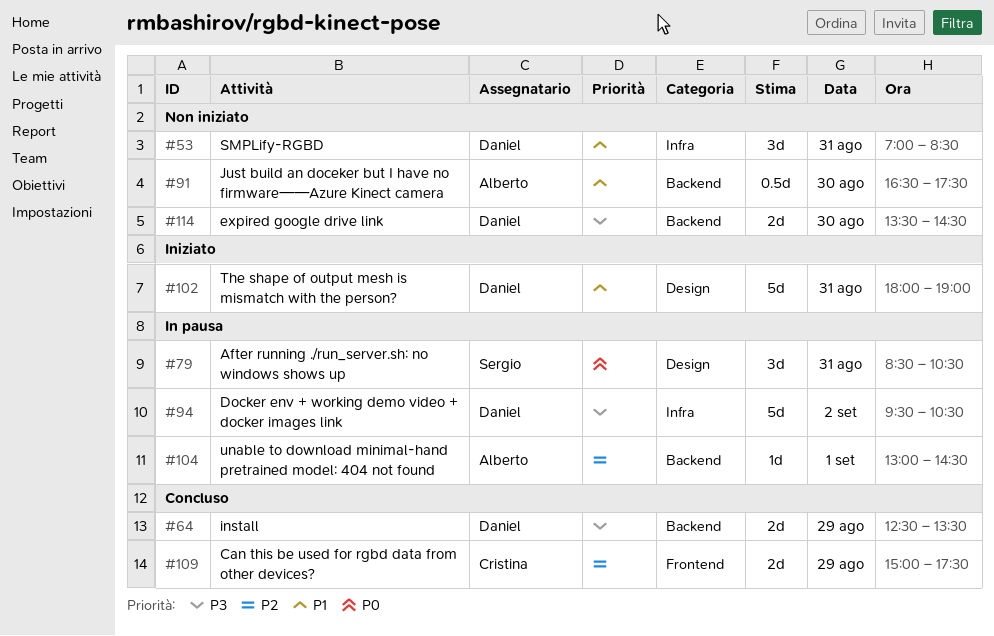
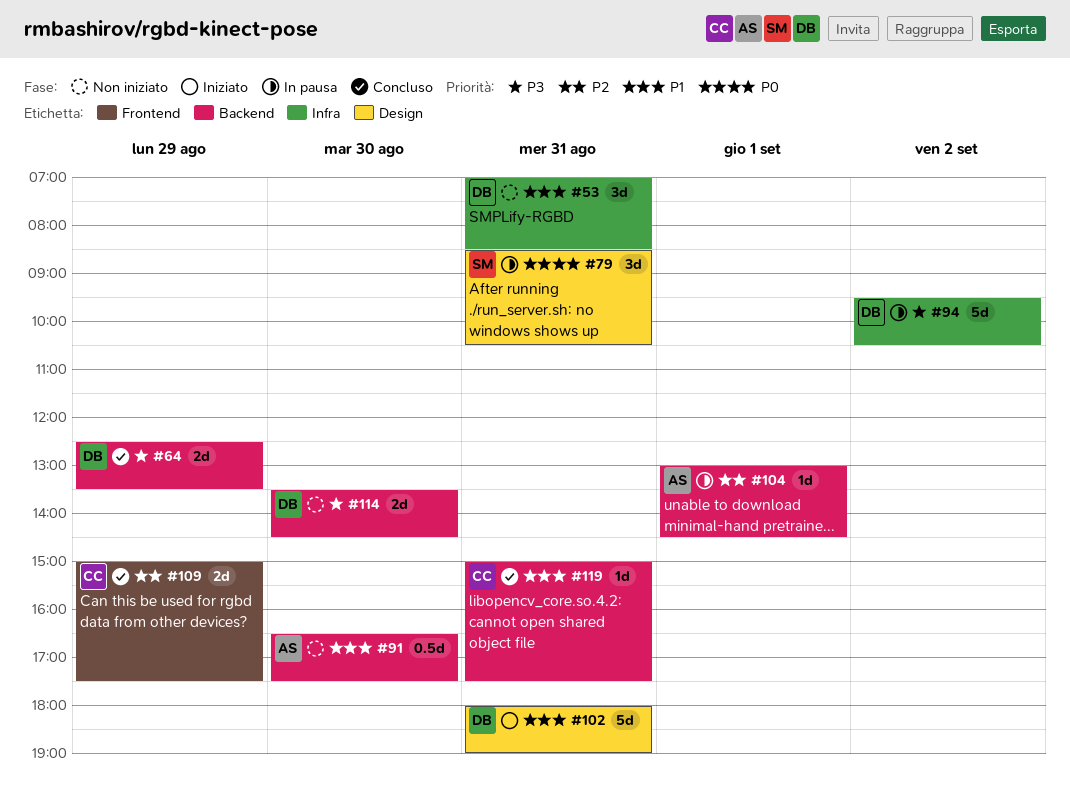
#119: none -> present

